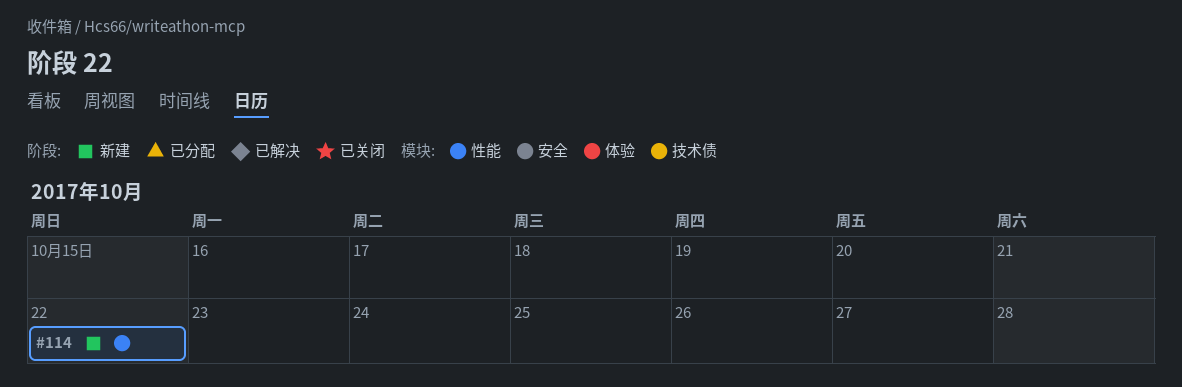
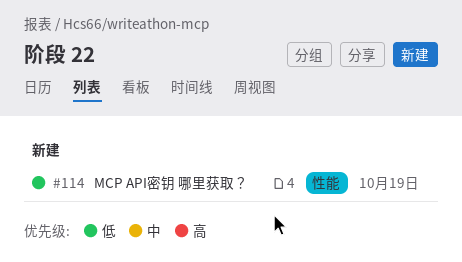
#114, due: Oct 22 -> Oct 19

